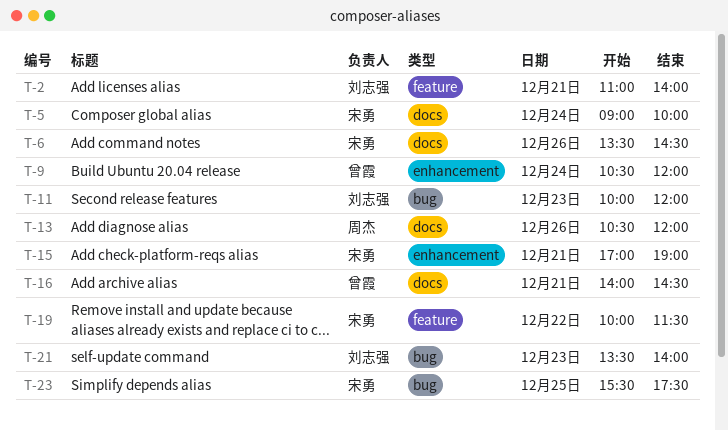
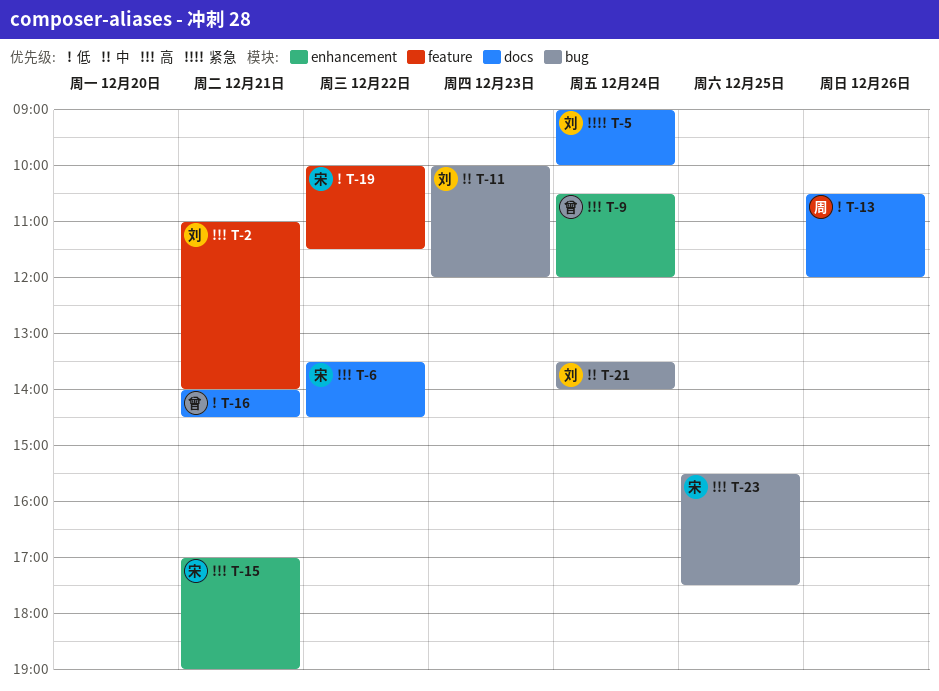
T-5, owner: 宋勇 -> 刘志强
T-6, day: Dec 26 -> Dec 22
T-21, day: Dec 23 -> Dec 24

